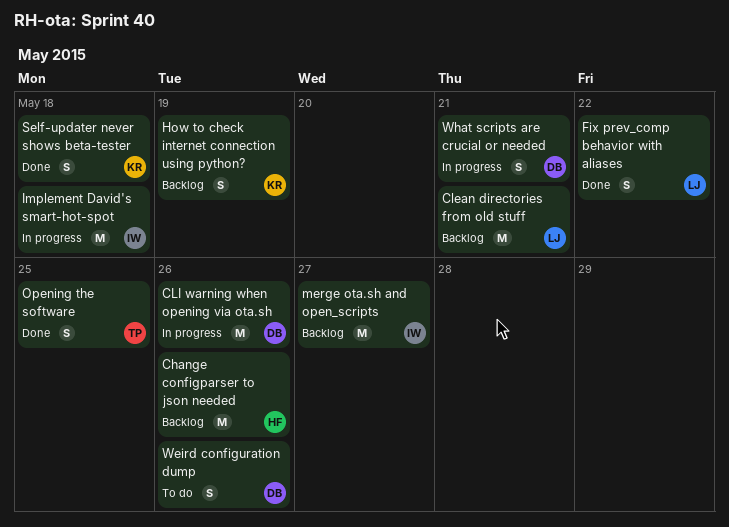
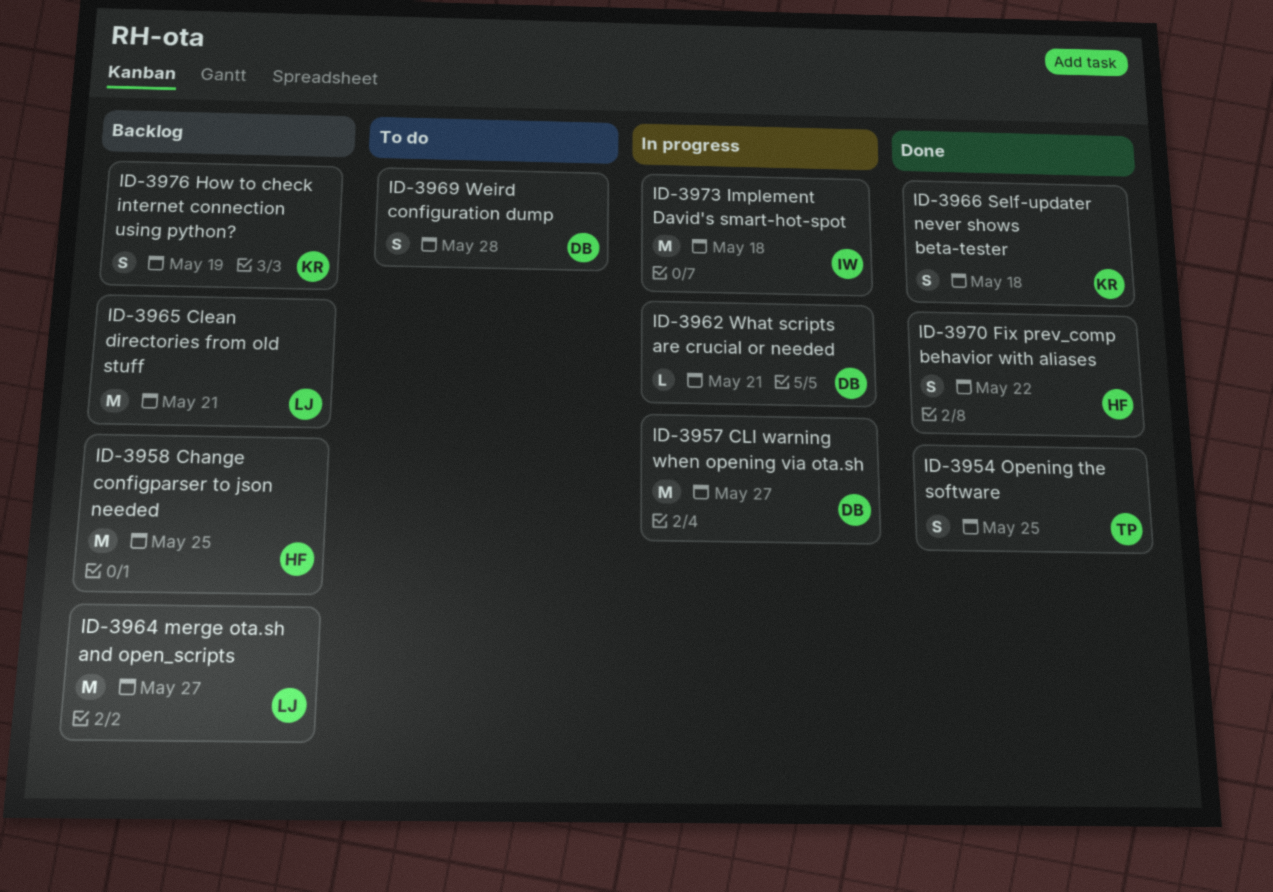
Change configparser to json needed, due: May 26 -> May 25
CLI warning when opening via ota.sh, due: May 26 -> May 27
Fix prev_comp behavior with aliases, owner: LJ -> HF
merge ota.sh and open_scripts, owner: IW -> LJ
Weird configuration dump, due: May 26 -> May 28
What scripts are crucial or needed, estimate: S -> L

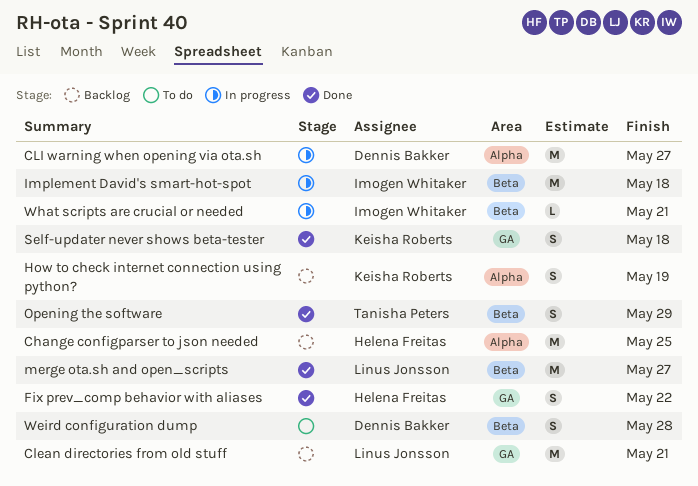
merge ota.sh and open_scripts, status: Backlog -> Done
Opening the software, due: May 25 -> May 29
What scripts are crucial or needed, owner: Dennis Bakker -> Imogen Whitaker

